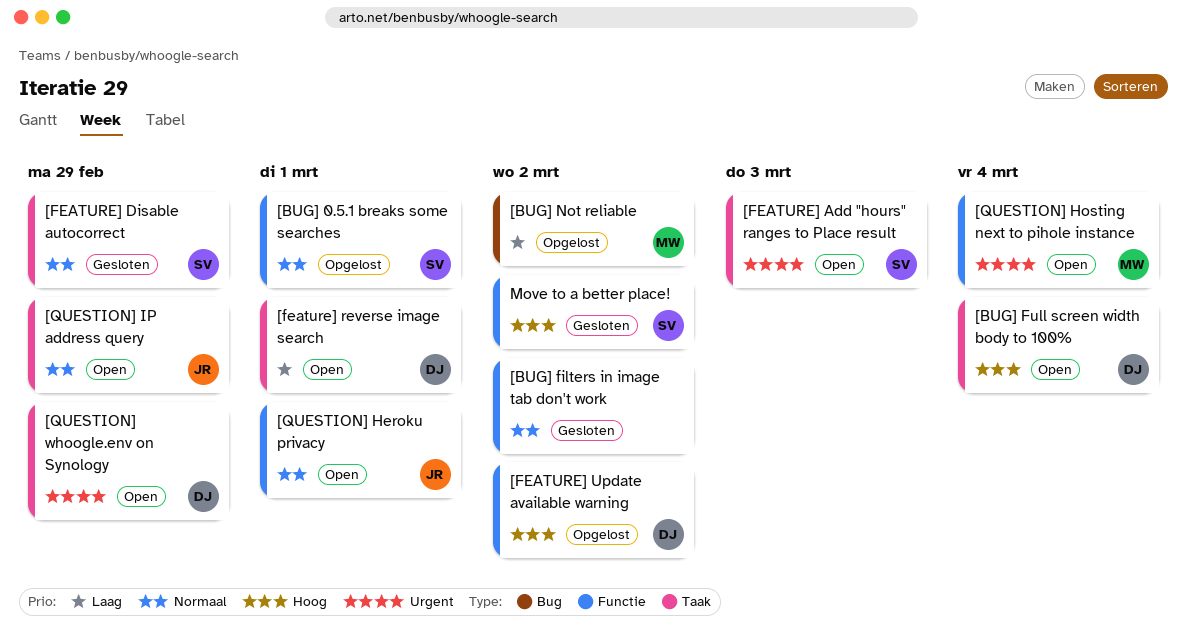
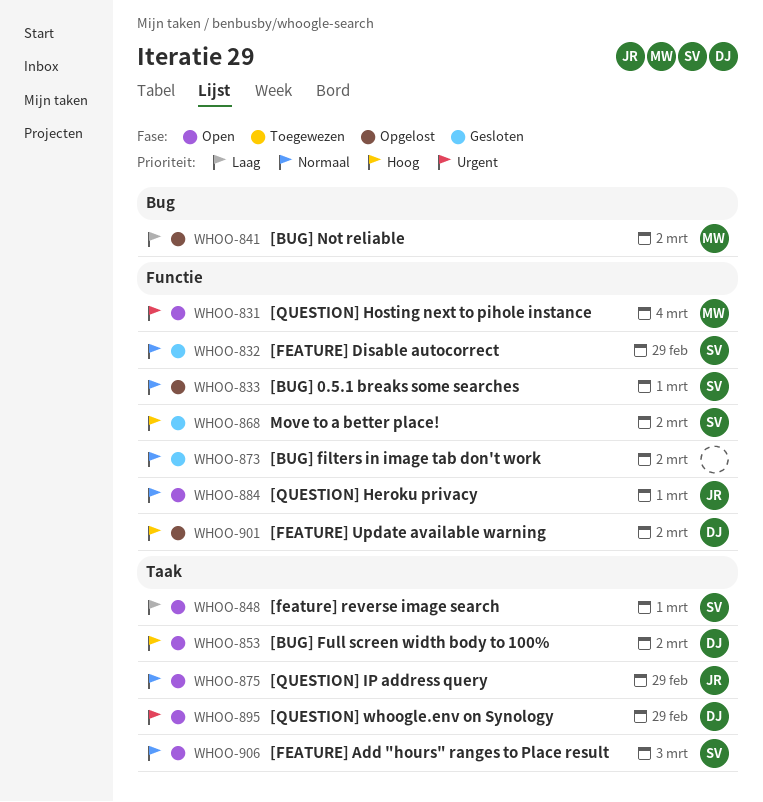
[BUG] Full screen width body to 100%, due: Mar 4 -> Mar 2
[FEATURE] Add "hours" ranges to Place result, priority: Urgent -> Normaal
[FEATURE] Disable autocorrect, label: Taak -> Functie
[feature] reverse image search, owner: DJ -> SV

